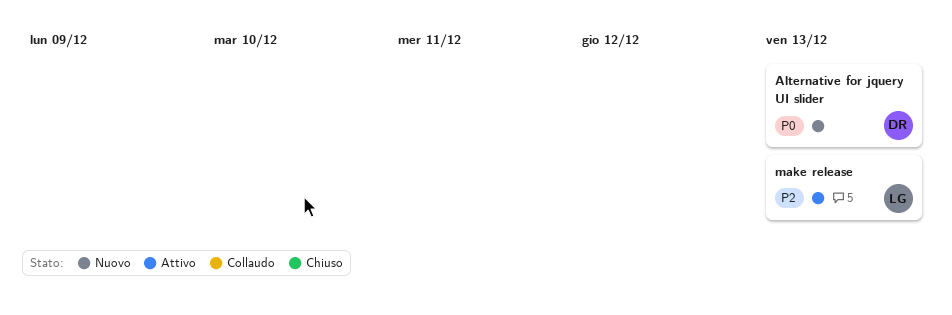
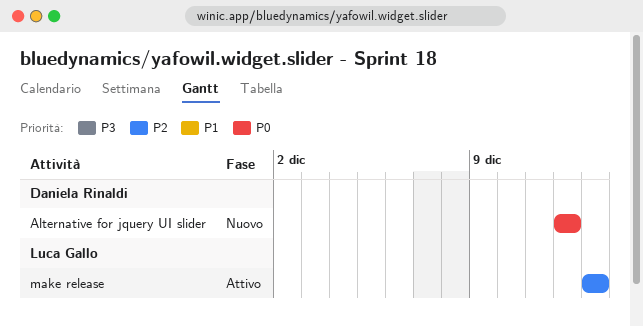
Alternative for jquery UI slider, due: Dec 13 -> Dec 12

